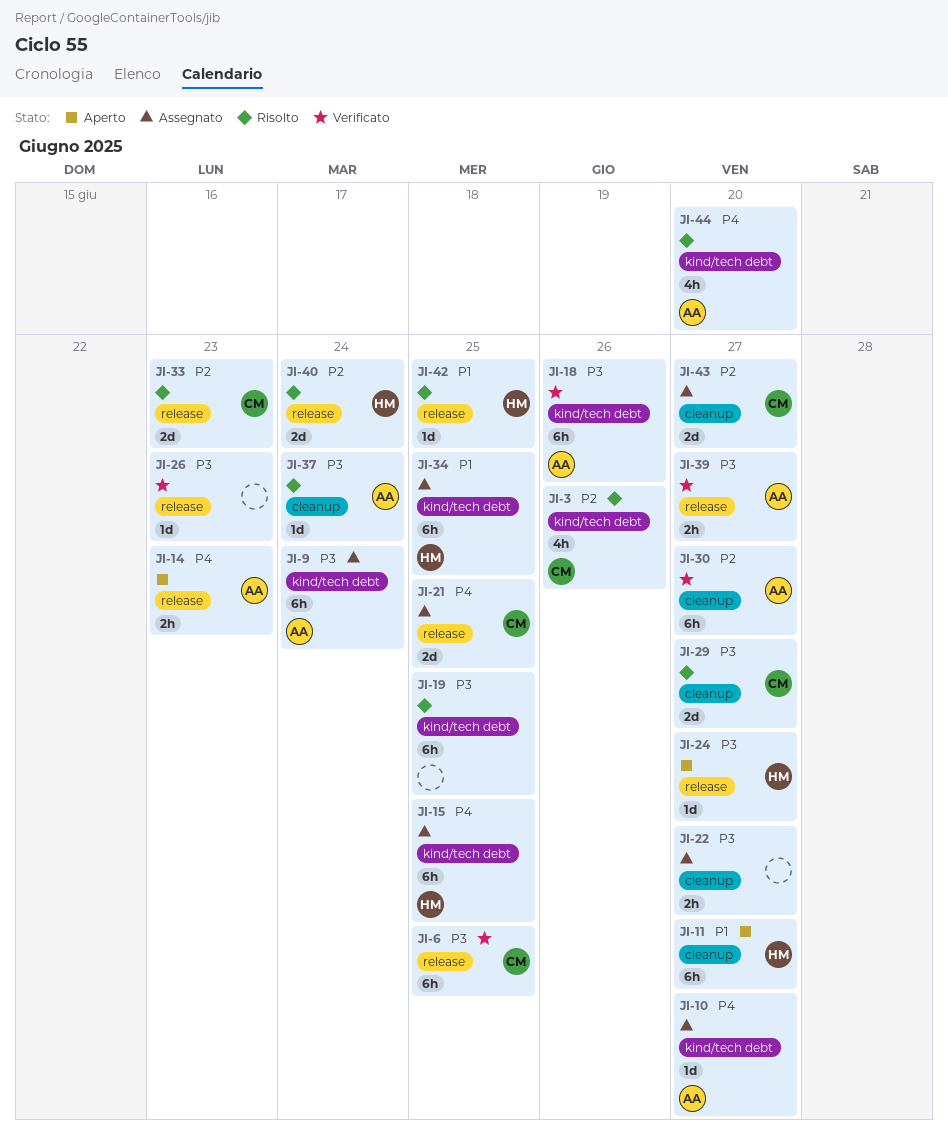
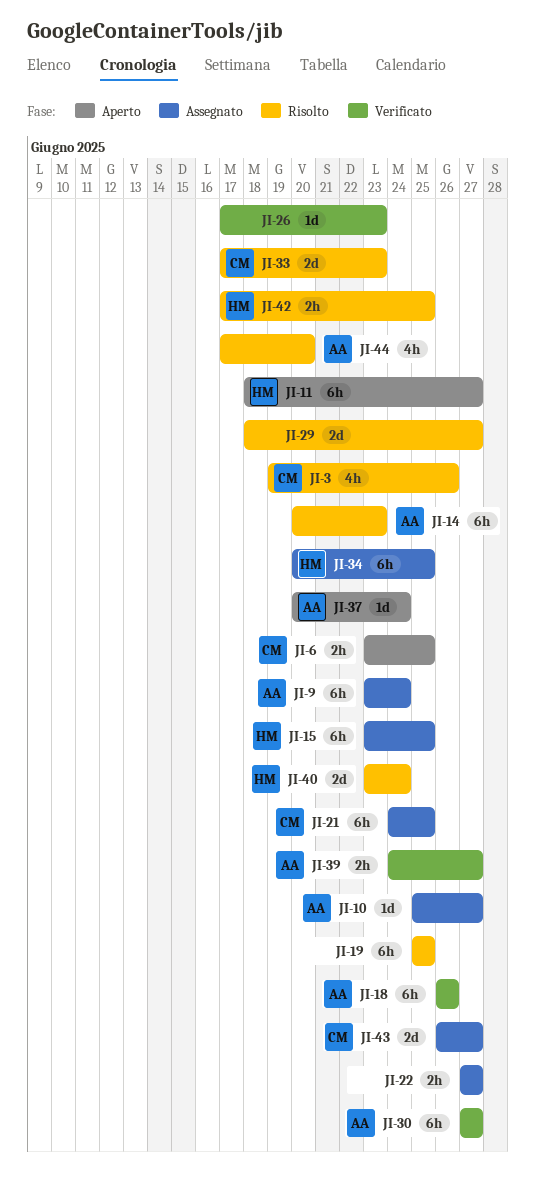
JI-6, status: Verificato -> Aperto
JI-6, estimate: 6h -> 2h
JI-14, status: Aperto -> Risolto
JI-14, estimate: 2h -> 6h
JI-21, estimate: 2d -> 6h
JI-24: present -> none
JI-29, owner: CM -> none
JI-37, status: Risolto -> Aperto
JI-42, estimate: 1d -> 2h

